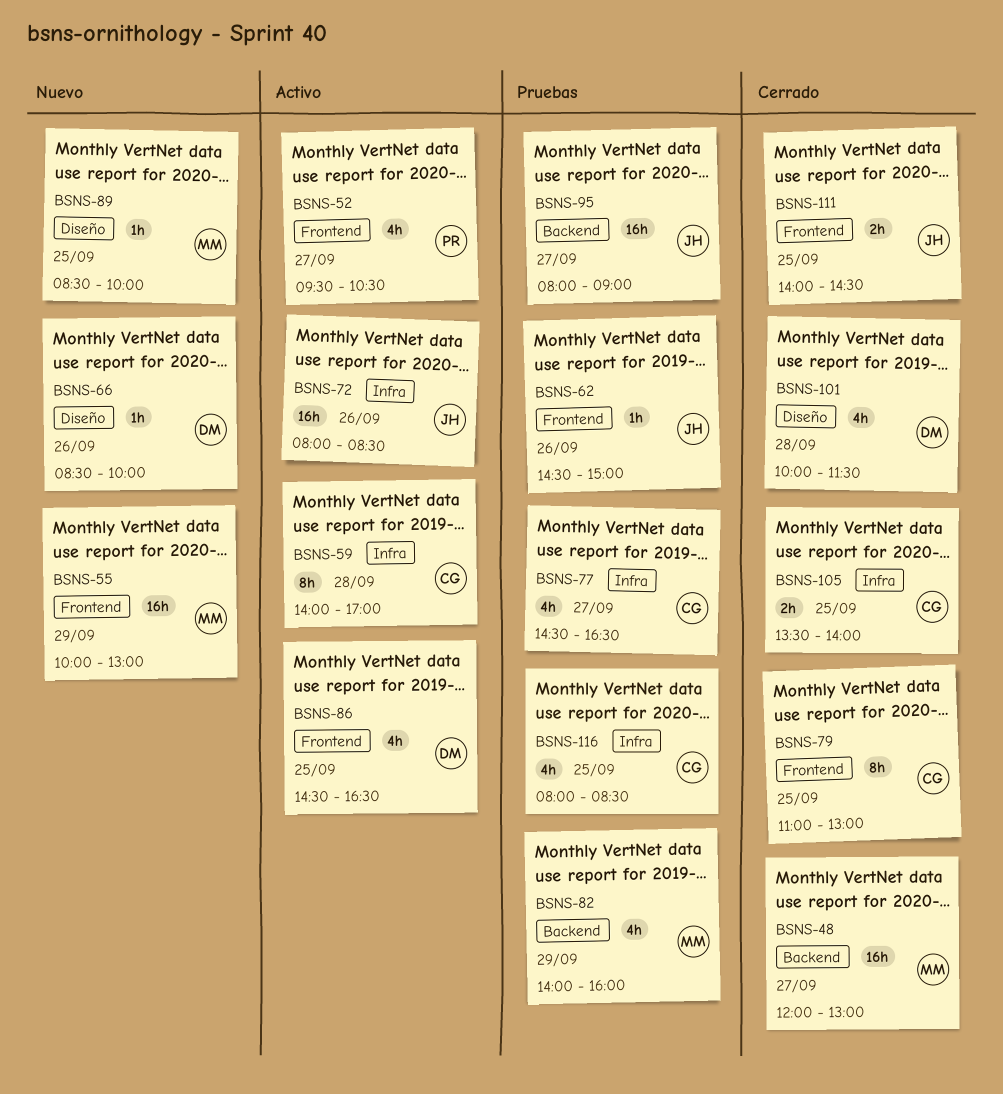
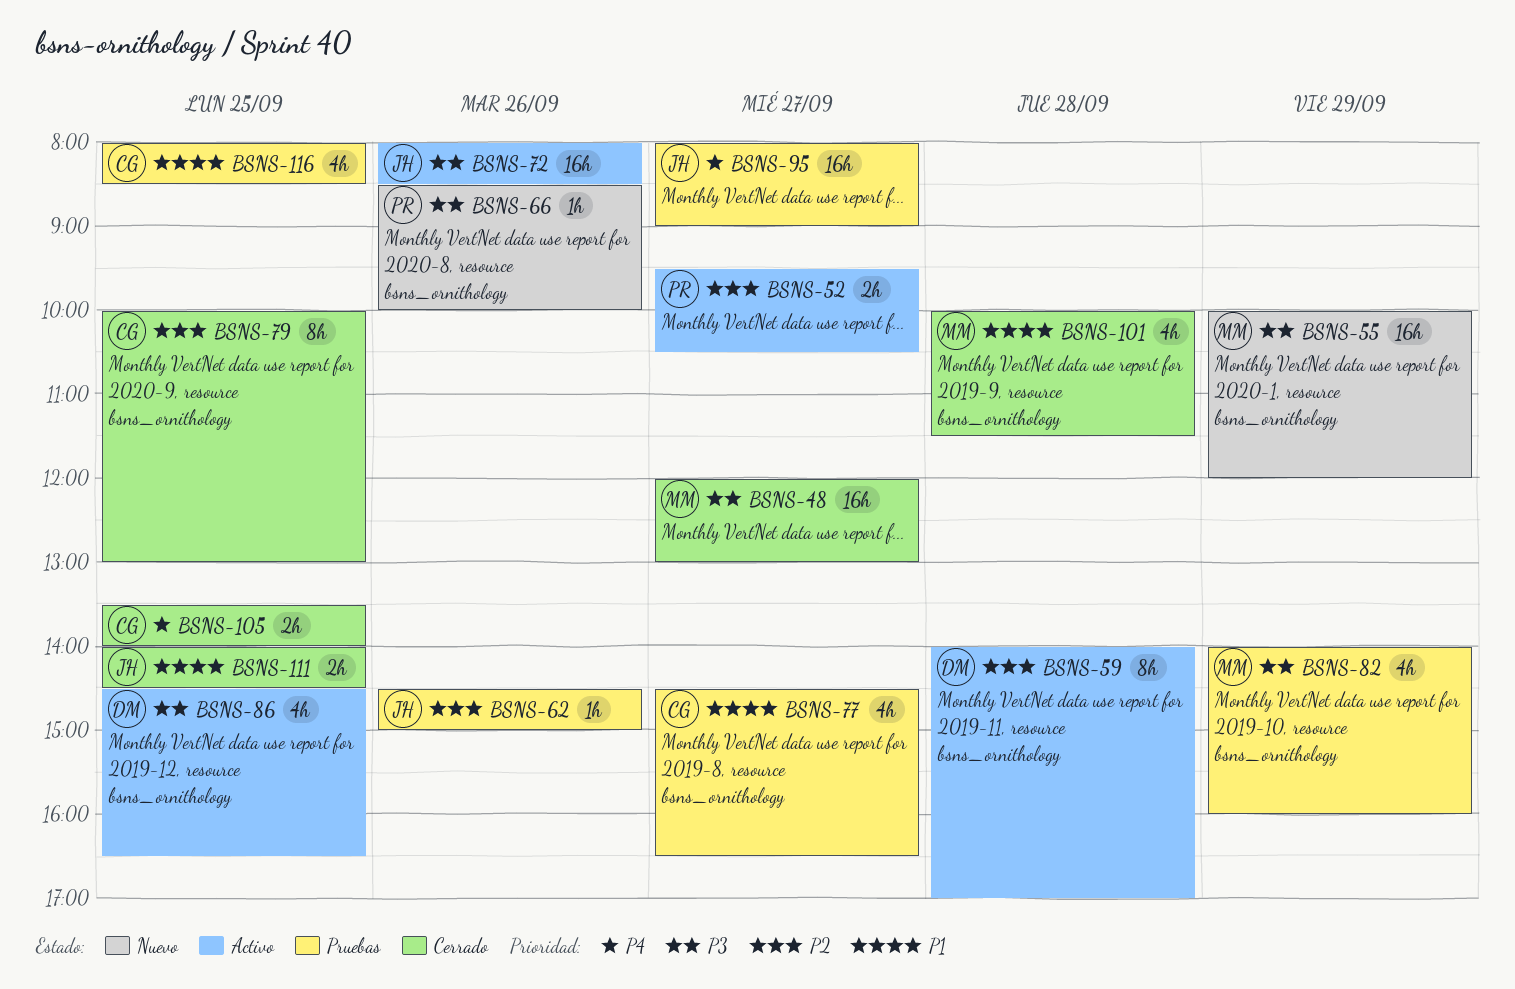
BSNS-52, estimate: 4h -> 2h
BSNS-55, ends: 13:00 -> 12:00
BSNS-59, owner: CG -> DM
BSNS-66, owner: DM -> PR
BSNS-79, begins: 11:00 -> 10:00
BSNS-89: present -> none
BSNS-101, owner: DM -> MM

